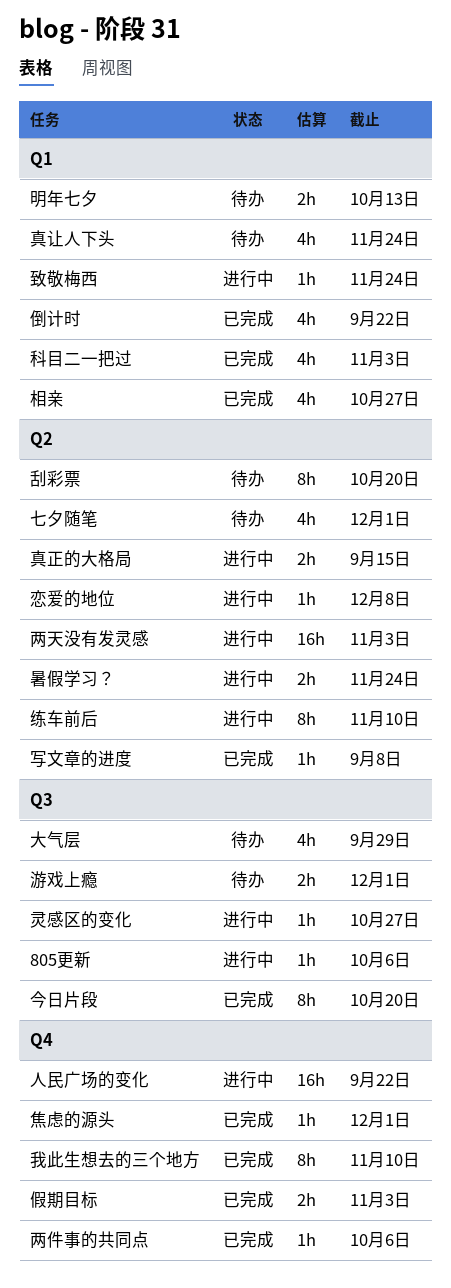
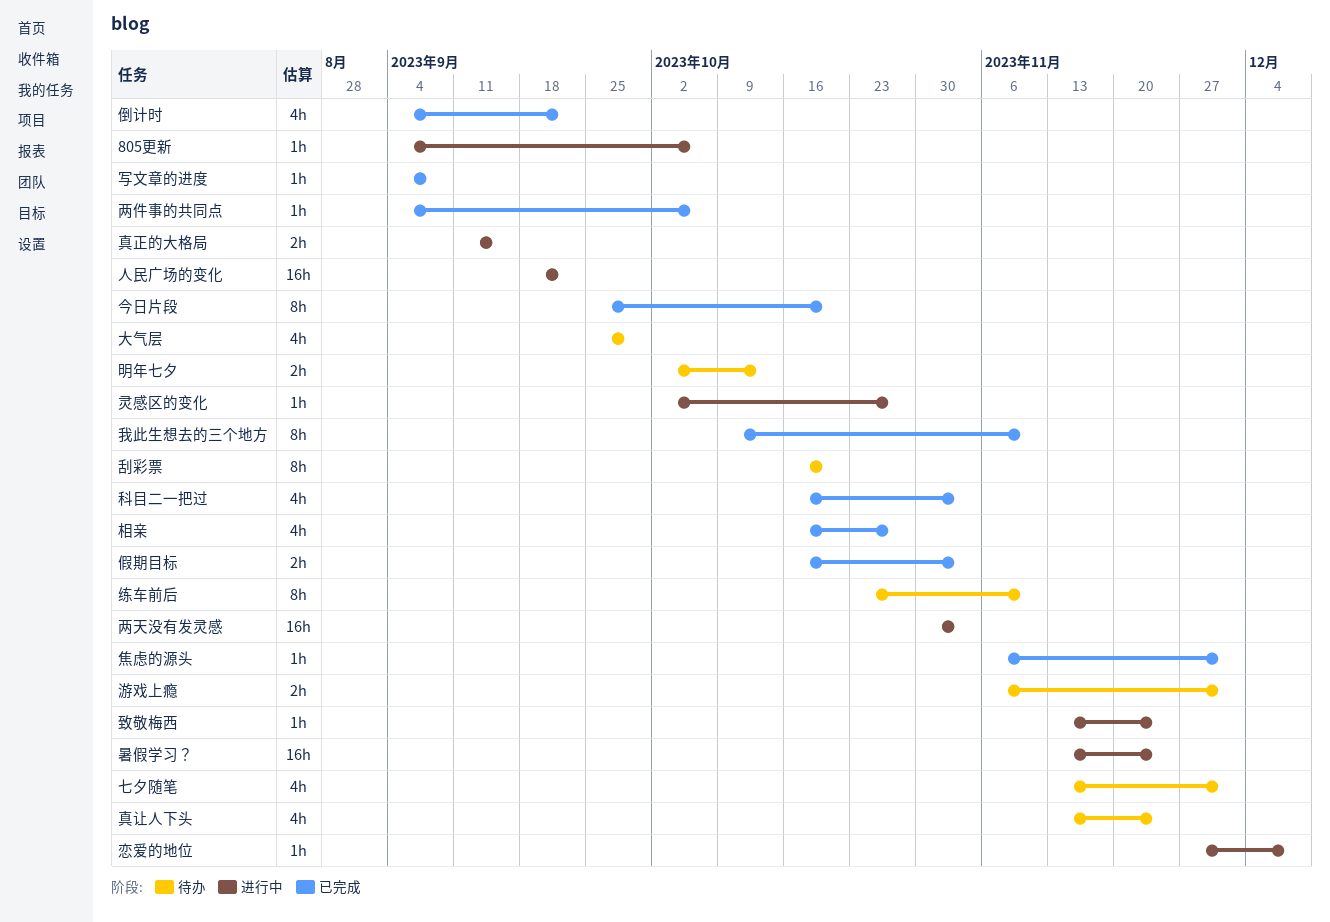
暑假学习？, estimate: 2h -> 16h
练车前后, status: 进行中 -> 待办

